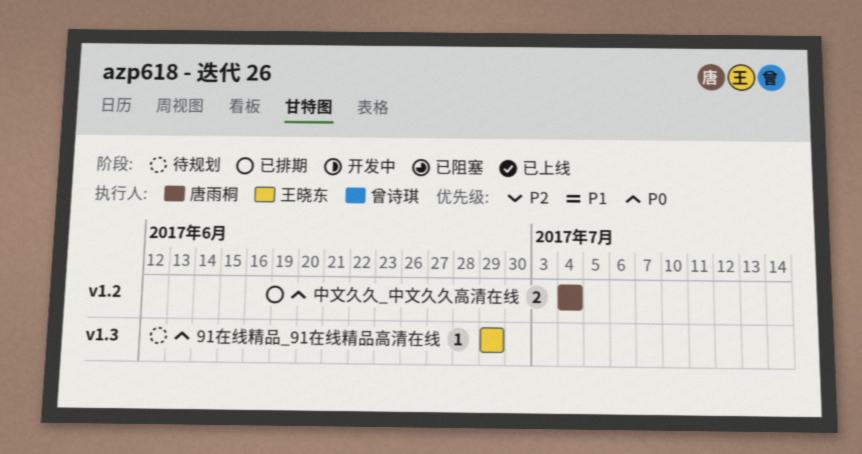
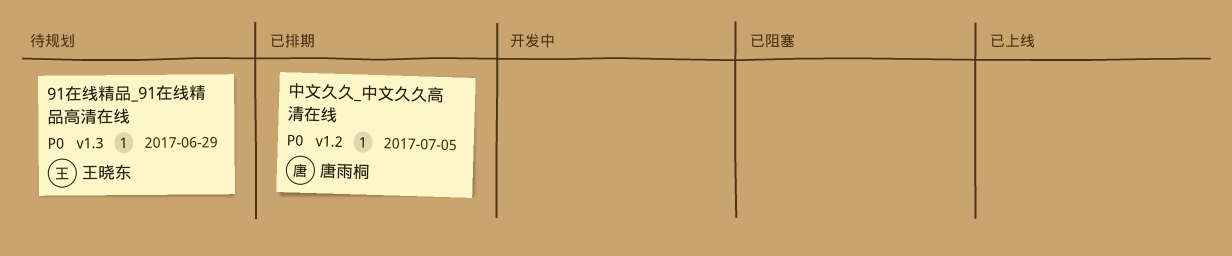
中文久久_中文久久高清在线, estimate: 2 -> 1
中文久久_中文久久高清在线, due: Jul 4 -> Jul 5

